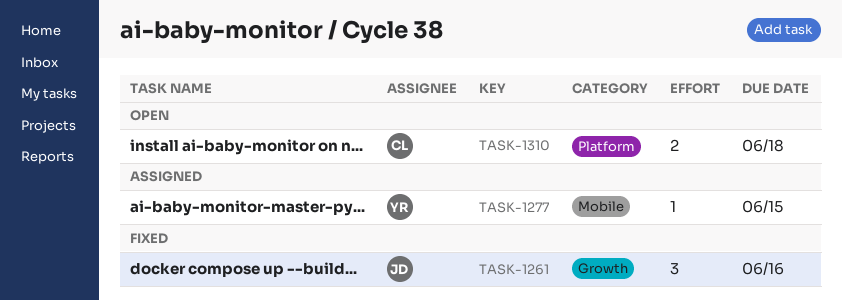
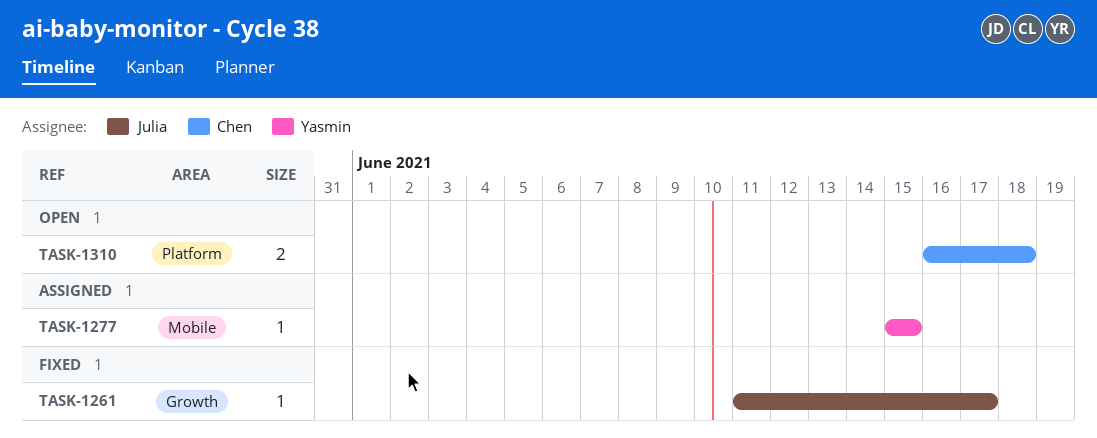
TASK-1261, estimate: 3 -> 1
TASK-1261, due: Jun 16 -> Jun 17

